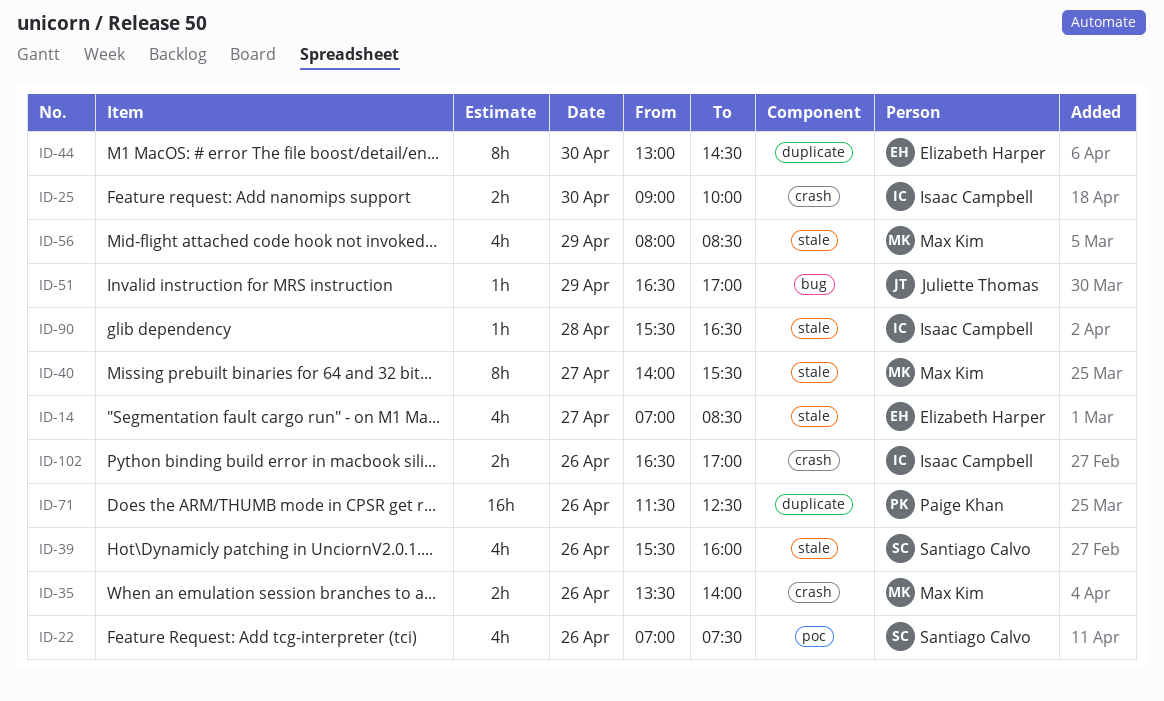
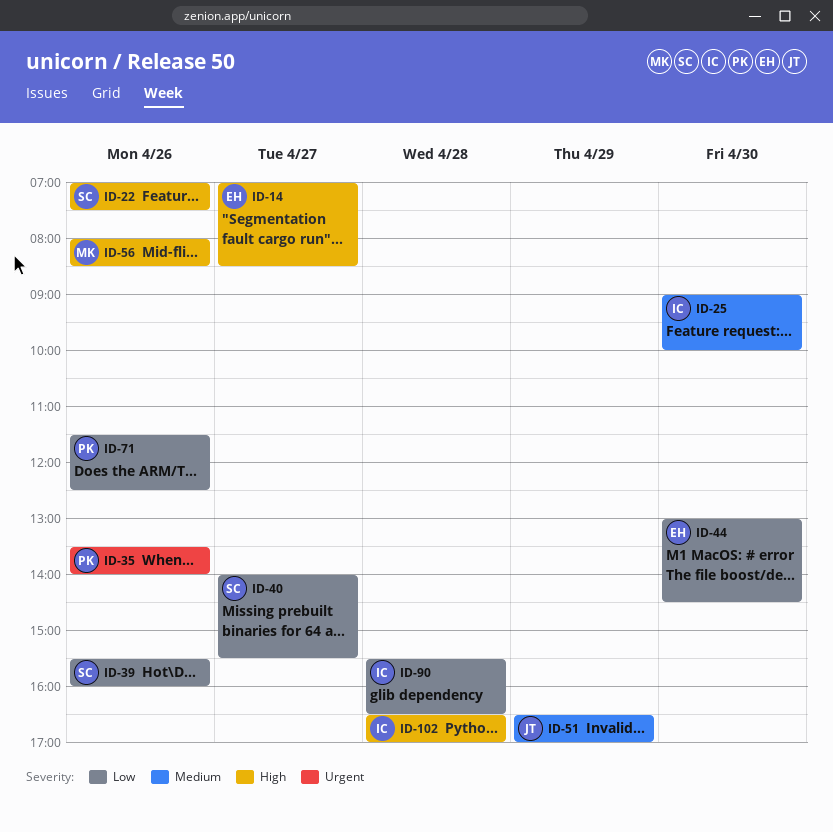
ID-35, owner: Max Kim -> Paige Khan
ID-40, owner: Max Kim -> Santiago Calvo
ID-56, day: Apr 29 -> Apr 26
ID-102, day: Apr 26 -> Apr 28

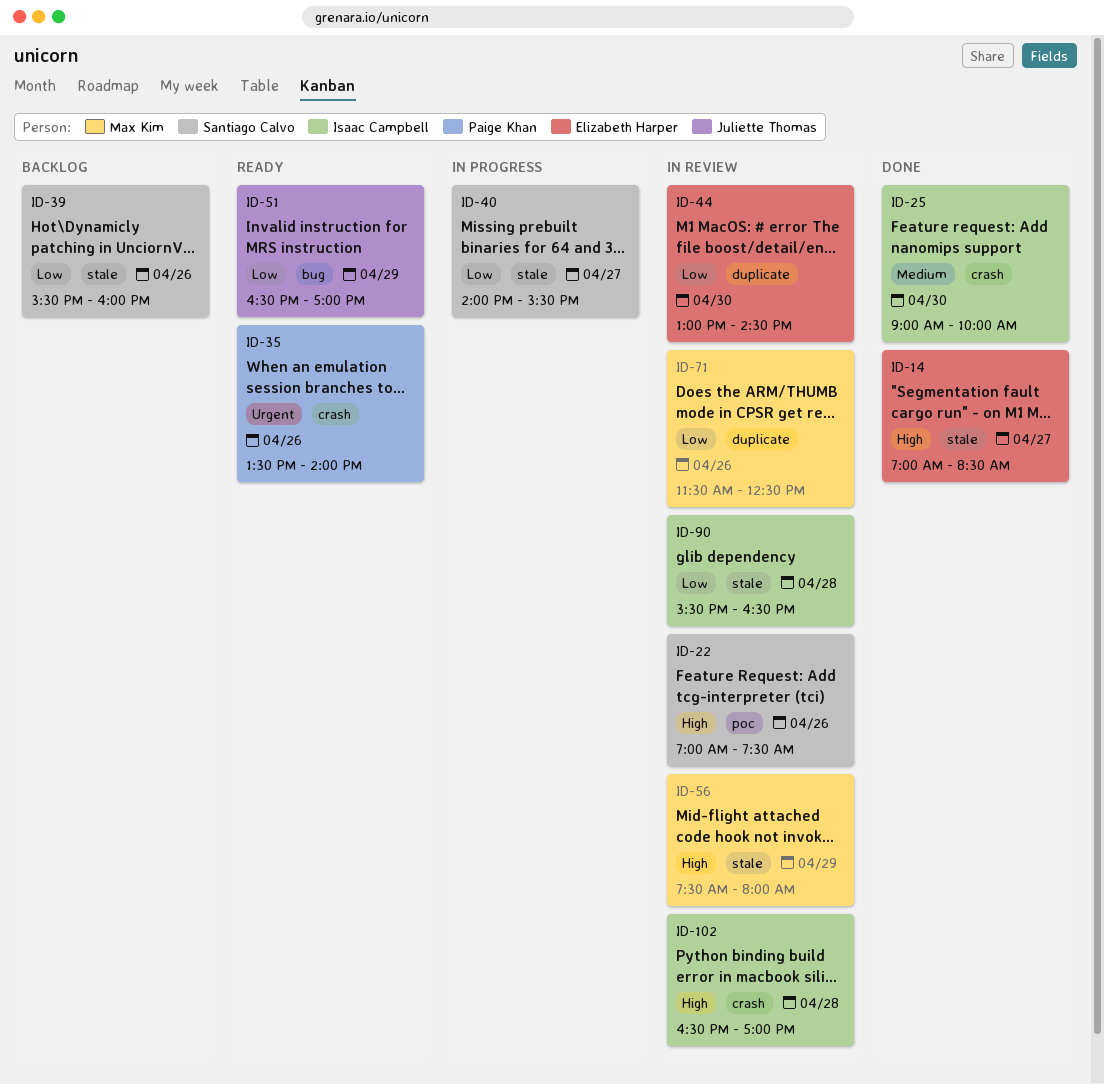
ID-51, priority: Medium -> Low
ID-56, day: Apr 26 -> Apr 29
ID-56, begins: 08:00 -> 07:30
ID-56, ends: 08:30 -> 08:00
ID-71, owner: Paige Khan -> Max Kim

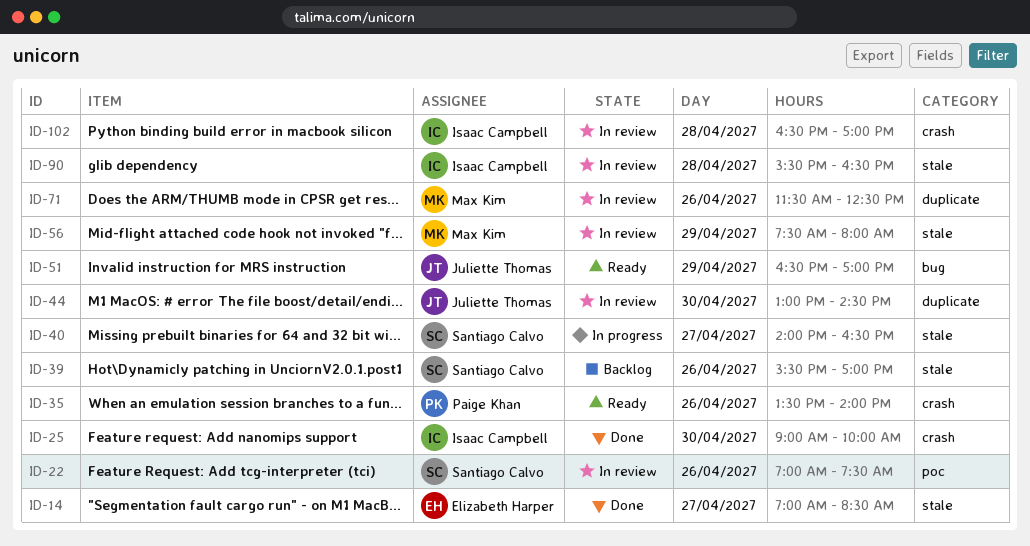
ID-39, ends: 16:00 -> 17:00
ID-40, ends: 15:30 -> 16:30
ID-44, owner: Elizabeth Harper -> Juliette Thomas

